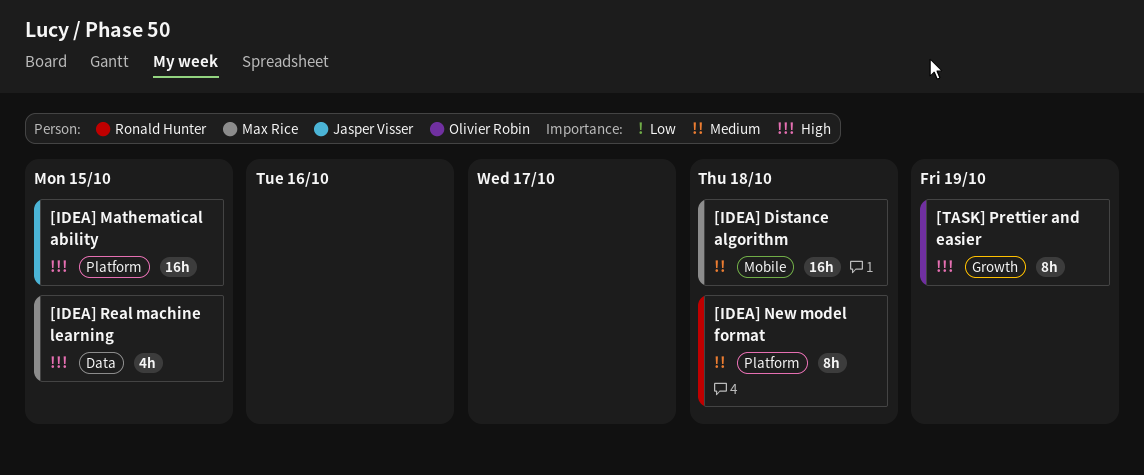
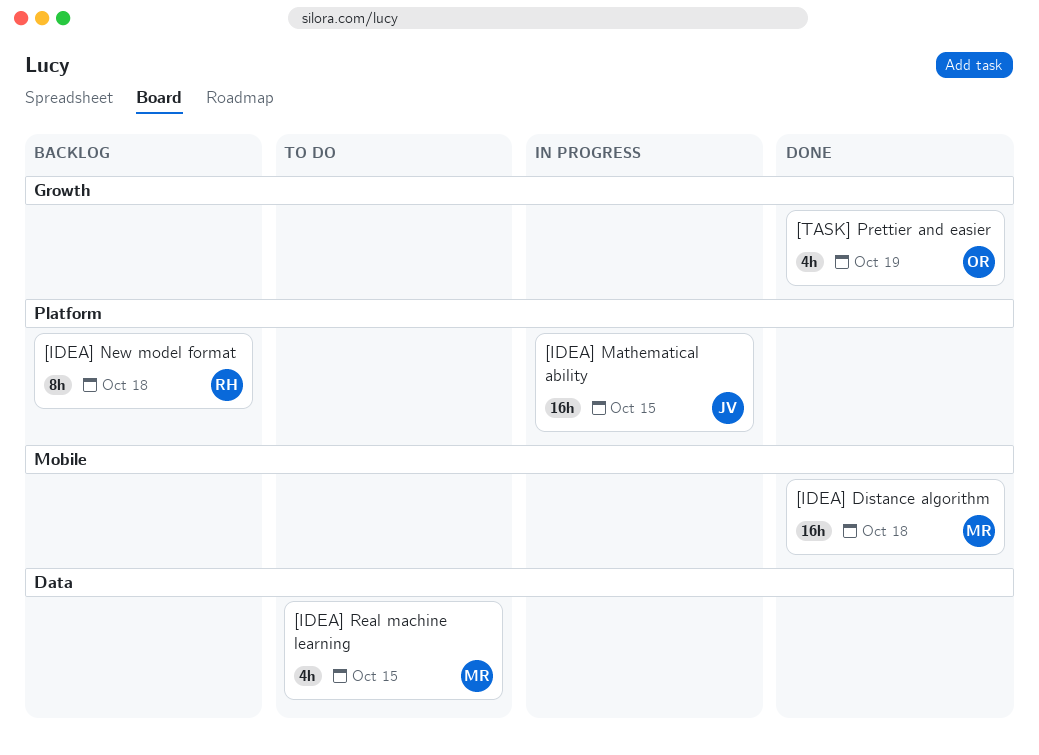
[TASK] Prettier and easier, estimate: 8h -> 4h

